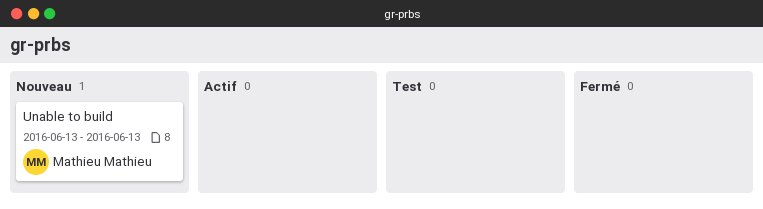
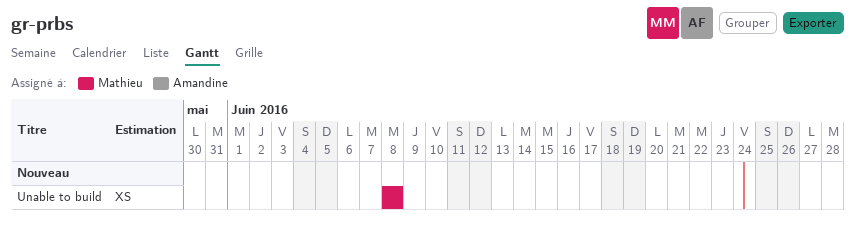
Unable to build, start: Jun 13 -> Jun 8
Unable to build, due: Jun 13 -> Jun 8

